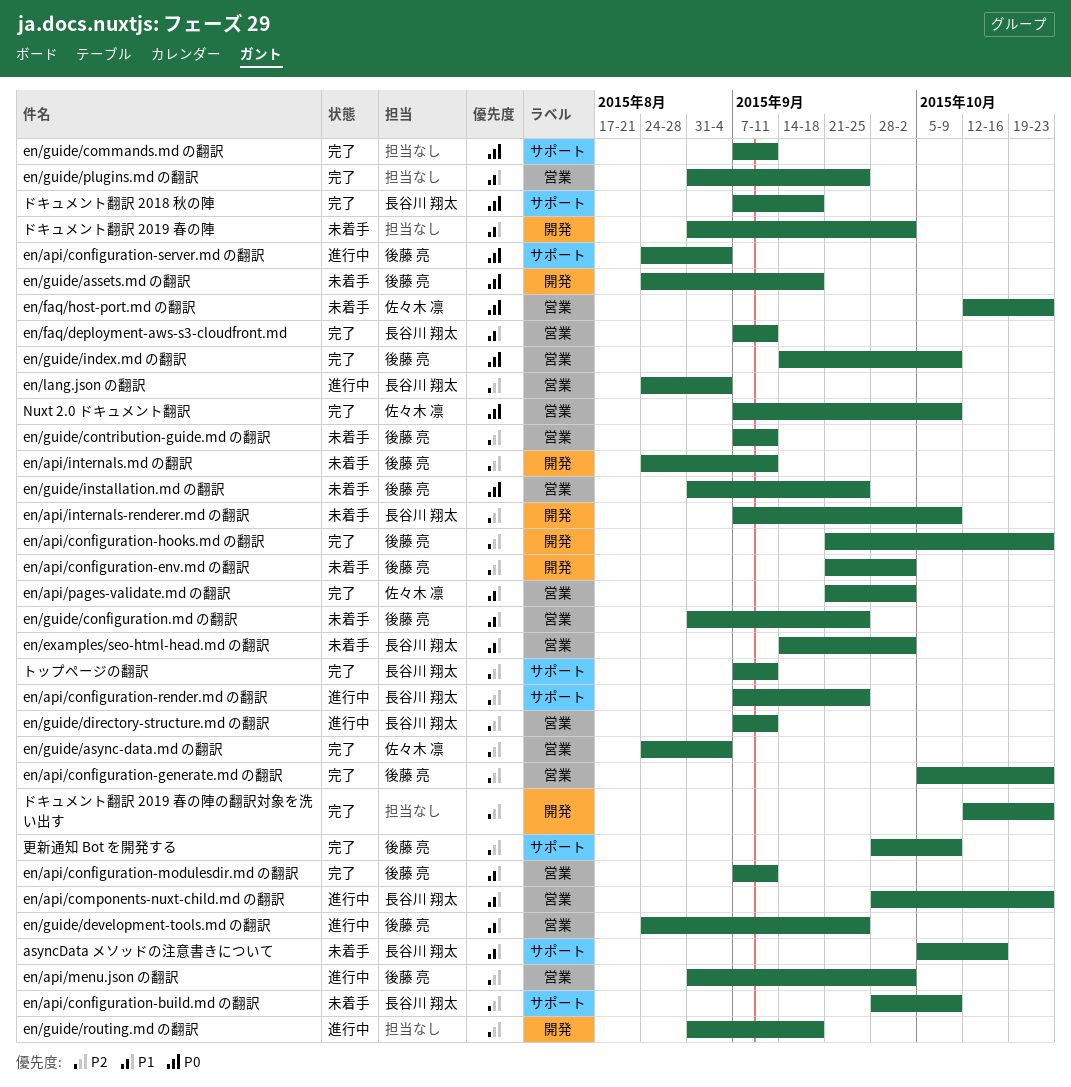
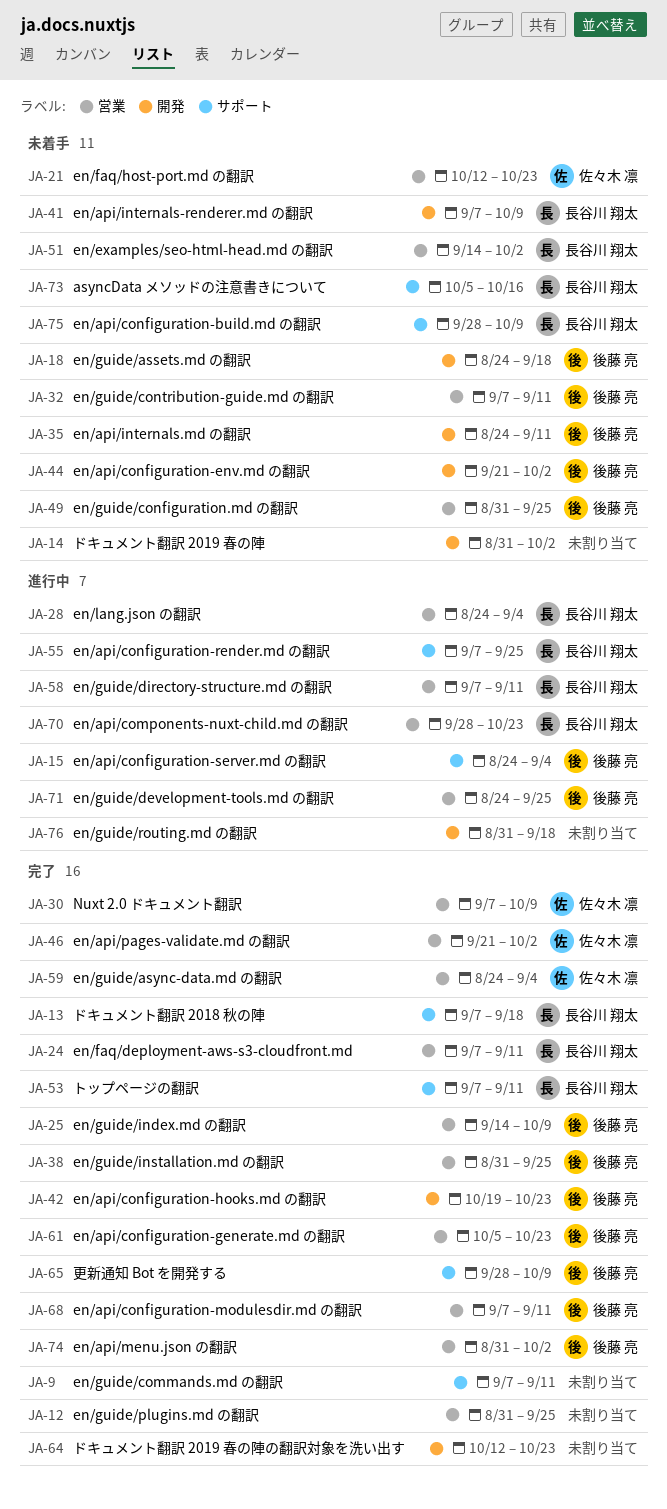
en/api/configuration-hooks.md の翻訳, start: Sep 21 -> Oct 19
en/api/menu.json の翻訳, status: 進行中 -> 完了
en/guide/installation.md の翻訳, status: 未着手 -> 完了

